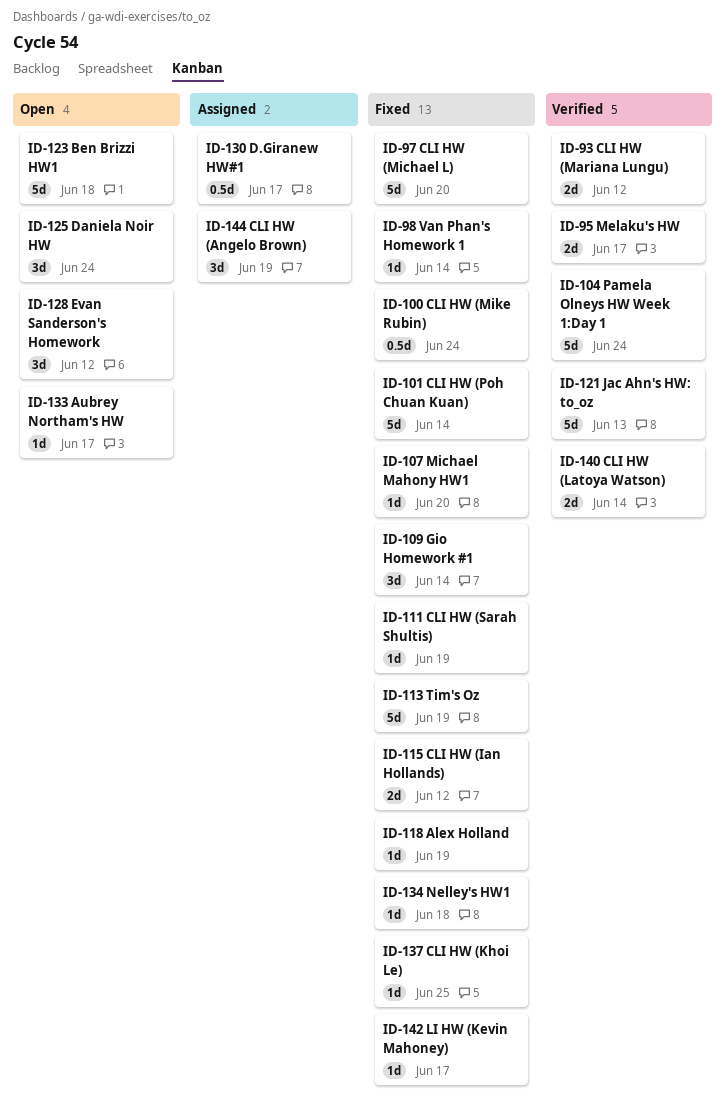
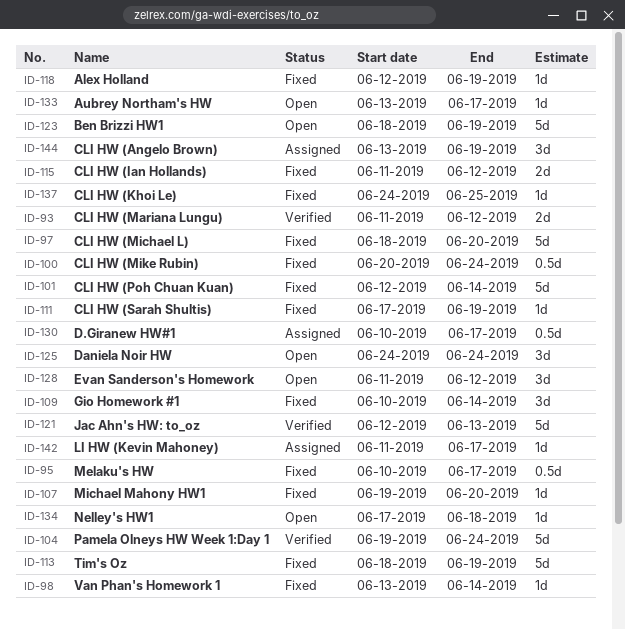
ID-95, status: Verified -> Fixed
ID-95, estimate: 2d -> 0.5d
ID-123, due: Jun 18 -> Jun 19
ID-134, status: Fixed -> Open
ID-140: present -> none
ID-142, status: Fixed -> Assigned

